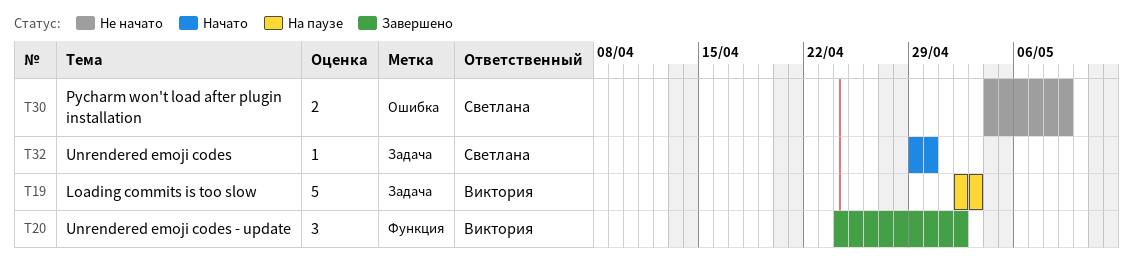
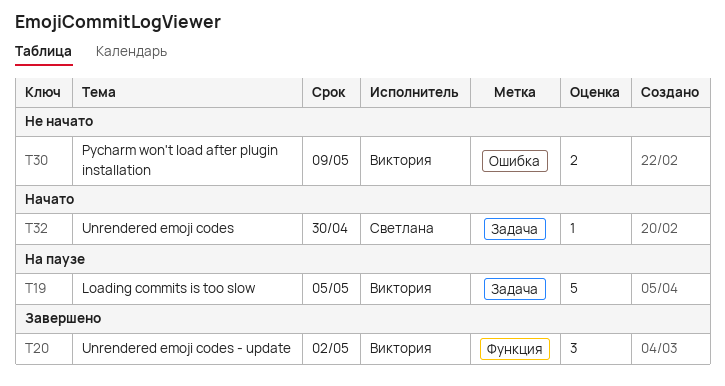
T19, due: May 3 -> May 5
T30, owner: Светлана -> Виктория

